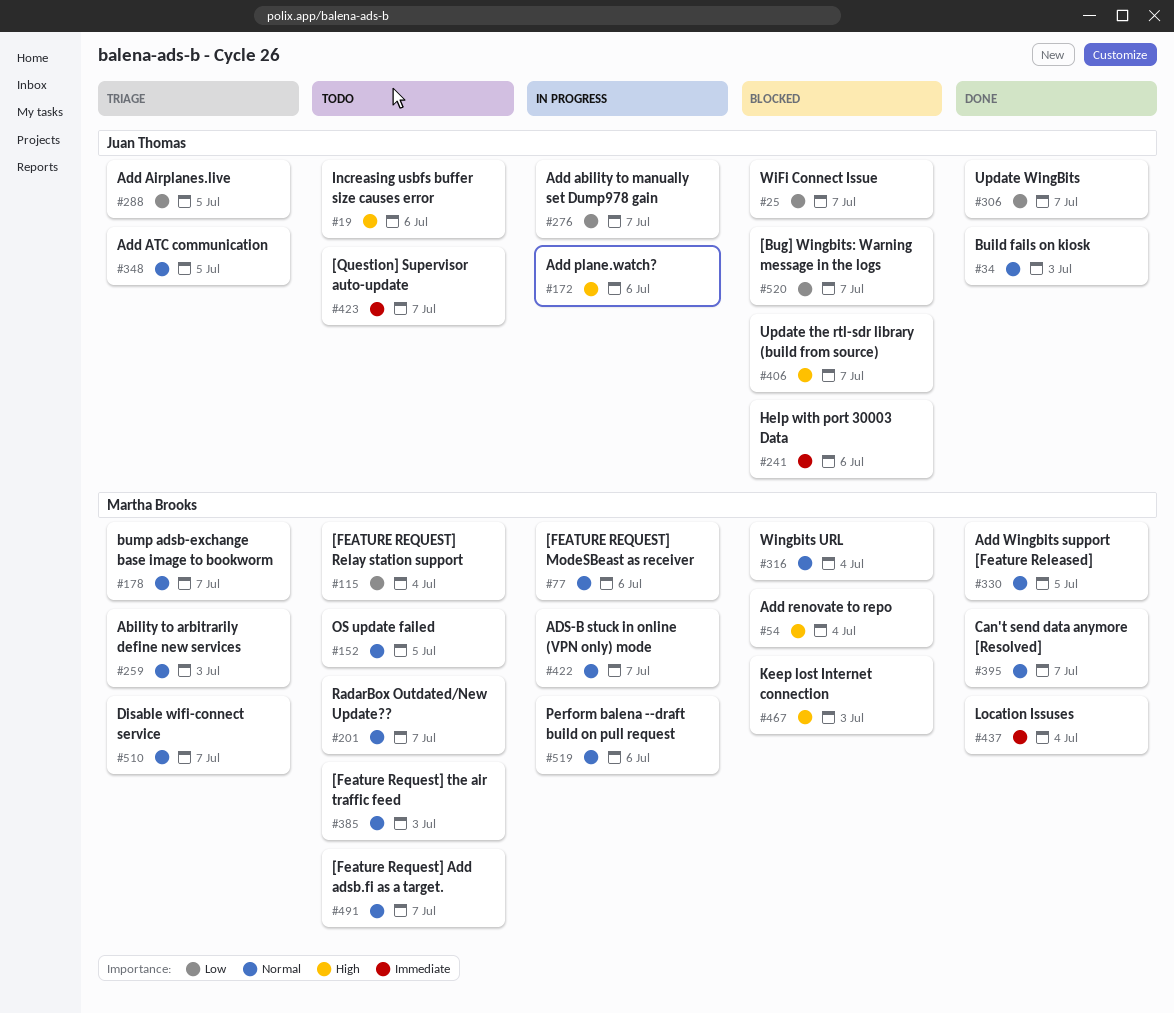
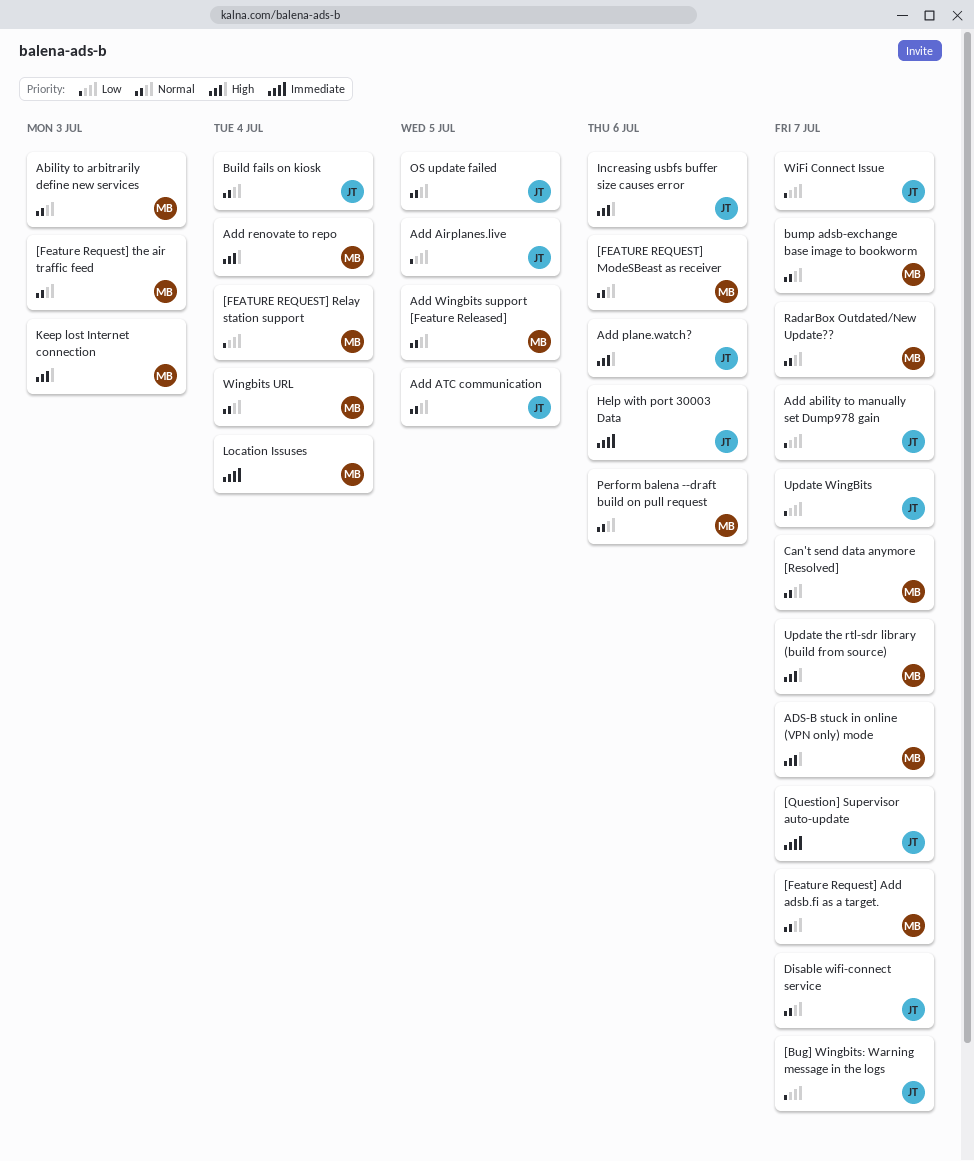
ADS-B stuck in online (VPN only) mode, priority: Normal -> High
Build fails on kiosk, due: Jul 3 -> Jul 4
Disable wifi-connect service, owner: Martha Brooks -> Juan Thomas
OS update failed, owner: Martha Brooks -> Juan Thomas
Update the rtl-sdr library (build from source), owner: Juan Thomas -> Martha Brooks

